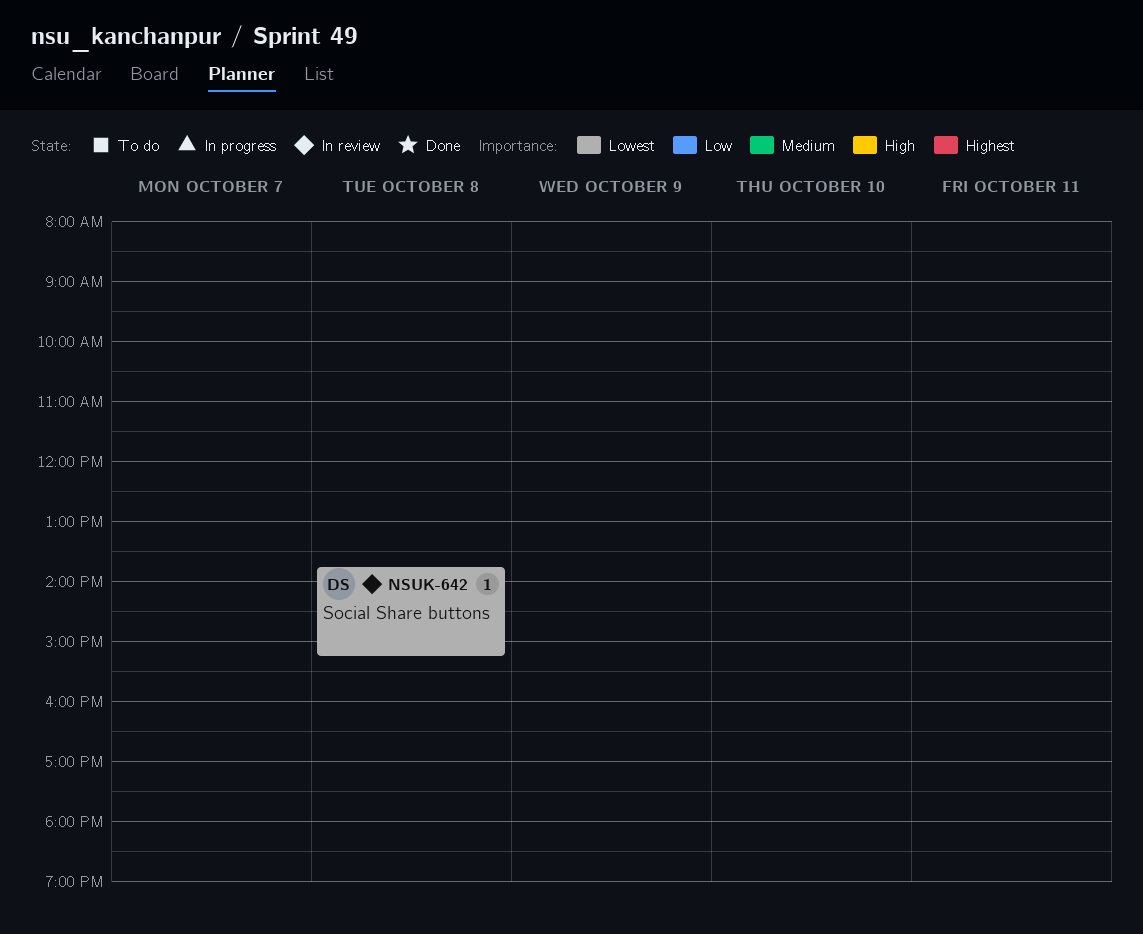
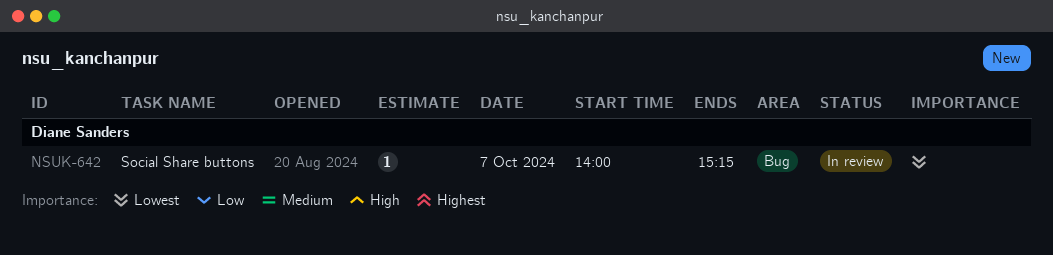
NSUK-642, day: Oct 8 -> Oct 7
NSUK-642, begins: 13:45 -> 14:00

